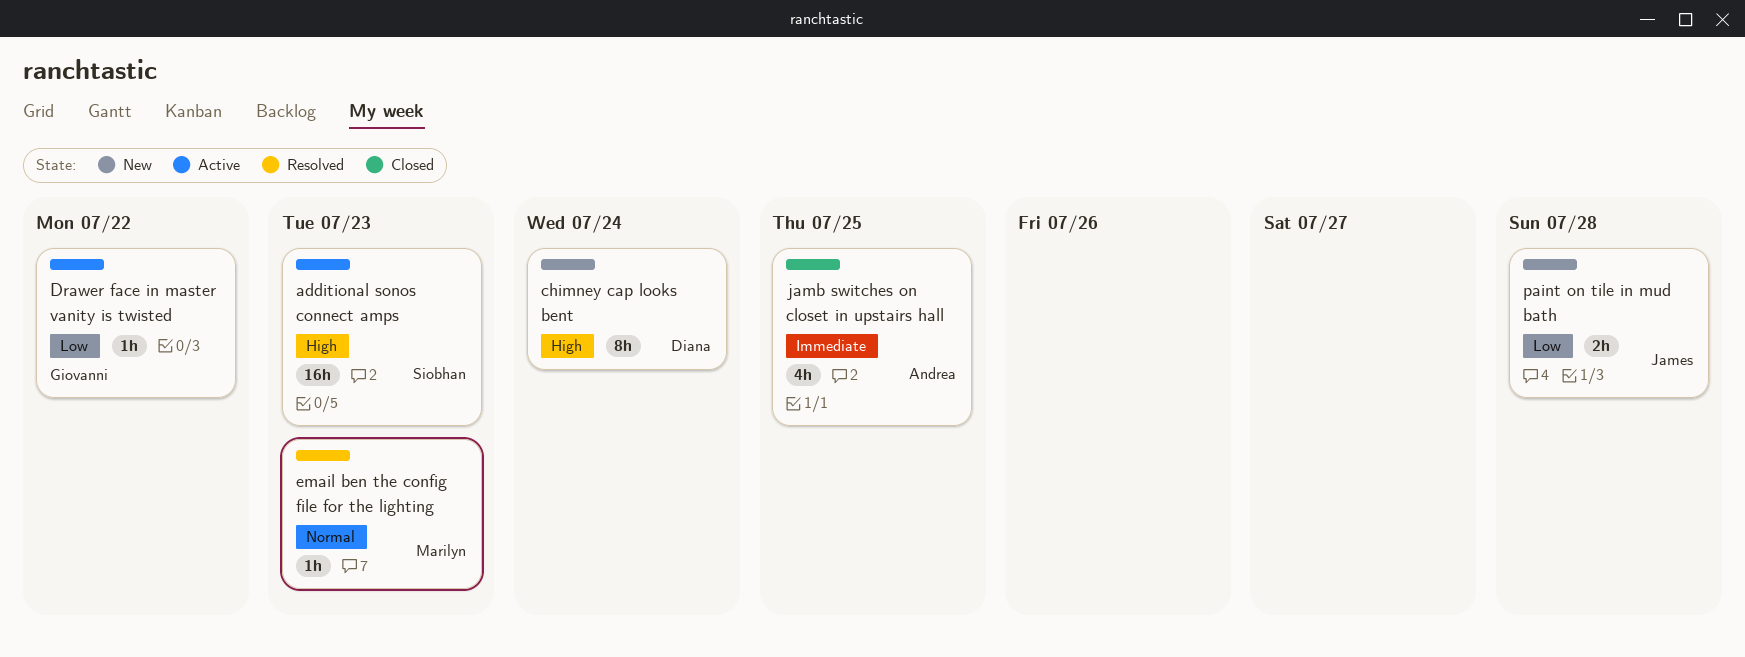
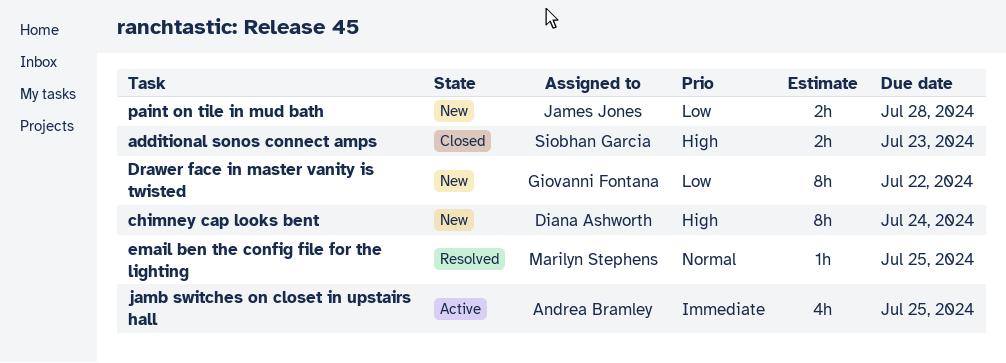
additional sonos connect amps, status: Active -> Closed
additional sonos connect amps, estimate: 16h -> 2h
Drawer face in master vanity is twisted, status: Active -> New
Drawer face in master vanity is twisted, estimate: 1h -> 8h
email ben the config file for the lighting, due: Jul 23 -> Jul 25
jamb switches on closet in upstairs hall, status: Closed -> Active

